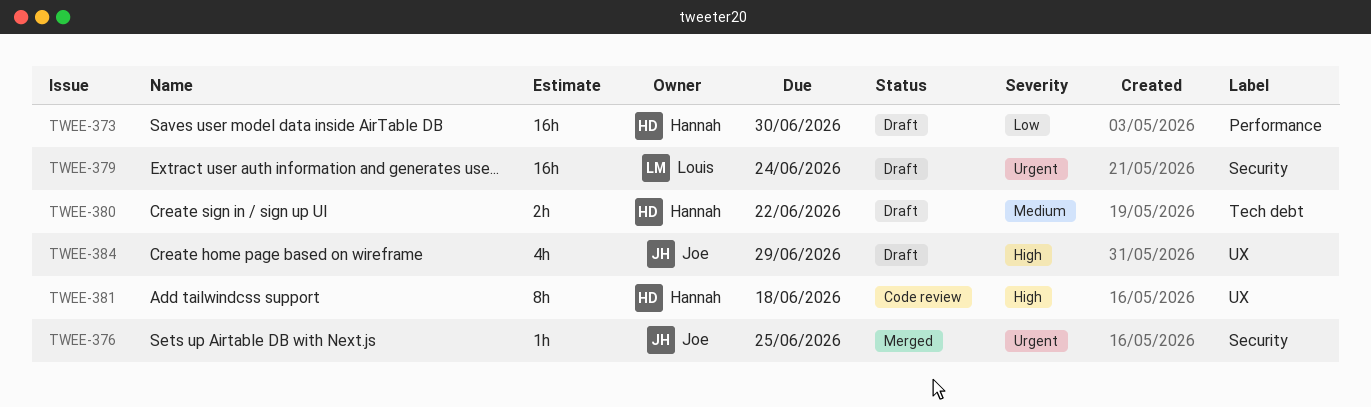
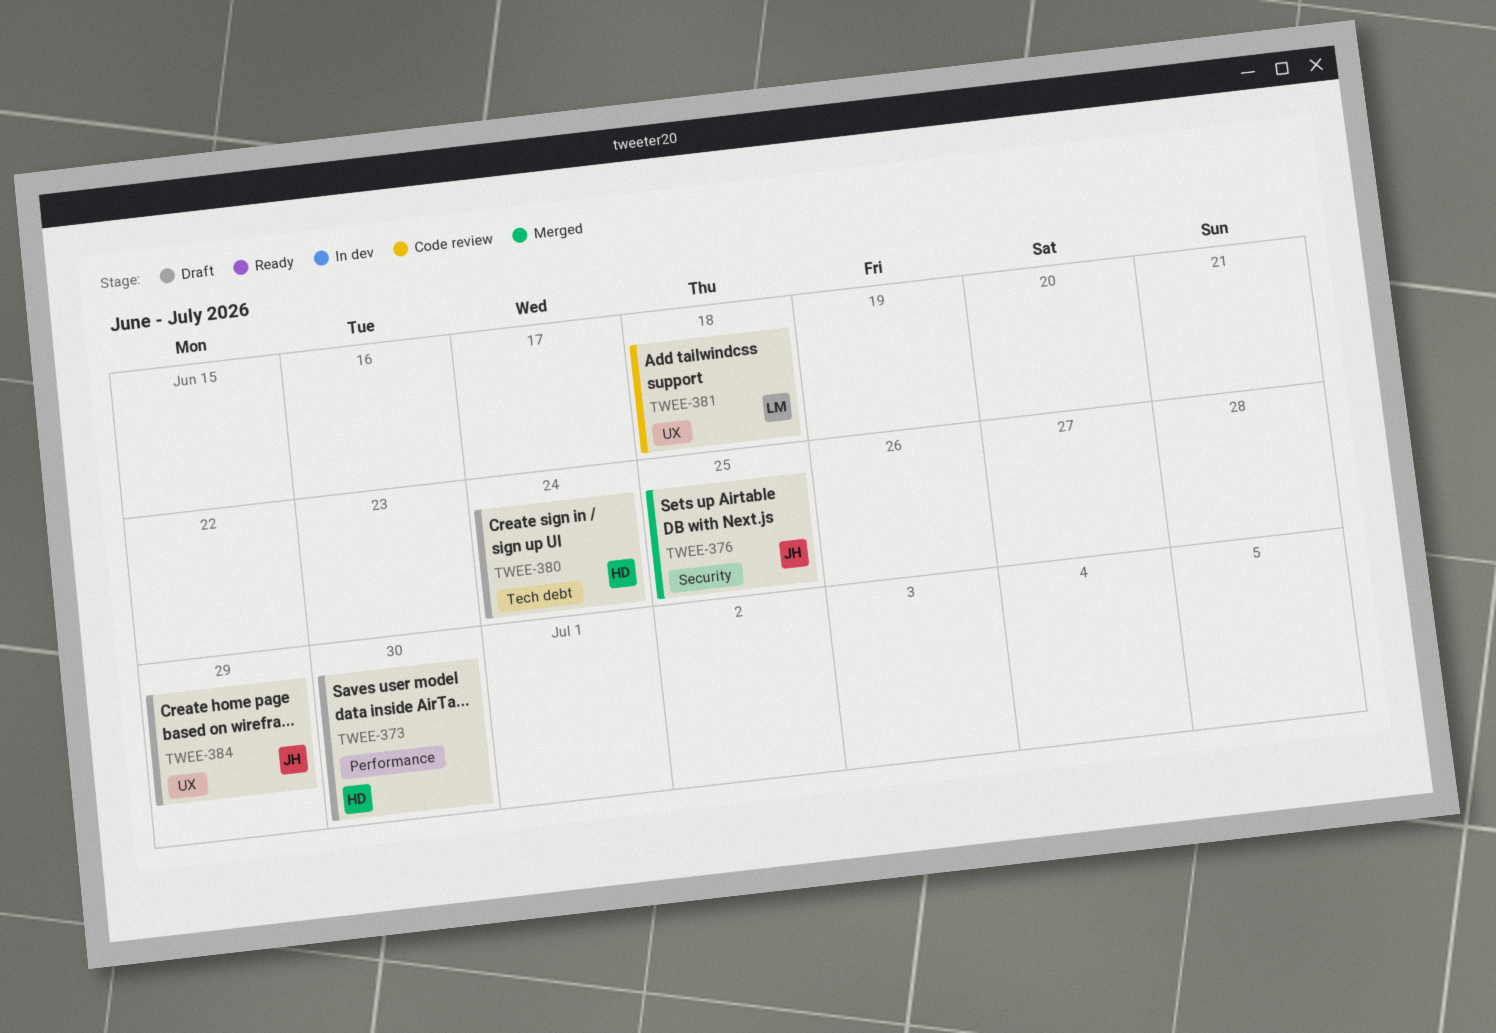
TWEE-379: present -> none
TWEE-380, due: Jun 22 -> Jun 24
TWEE-381, owner: Hannah -> Louis

